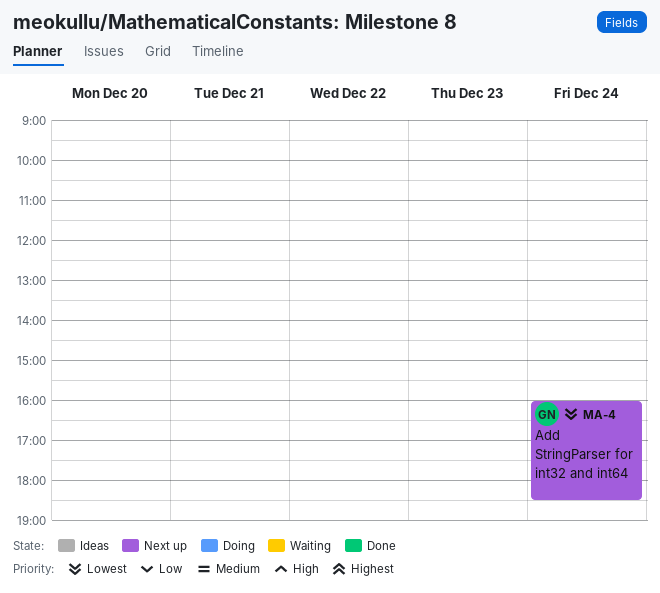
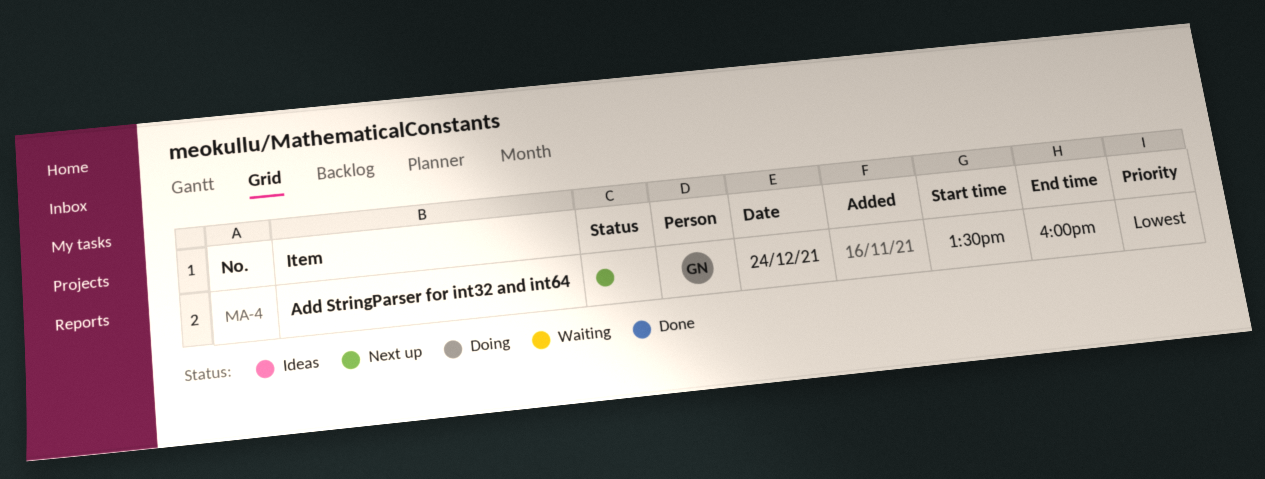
MA-4, begins: 16:00 -> 13:30
MA-4, ends: 18:30 -> 16:00

